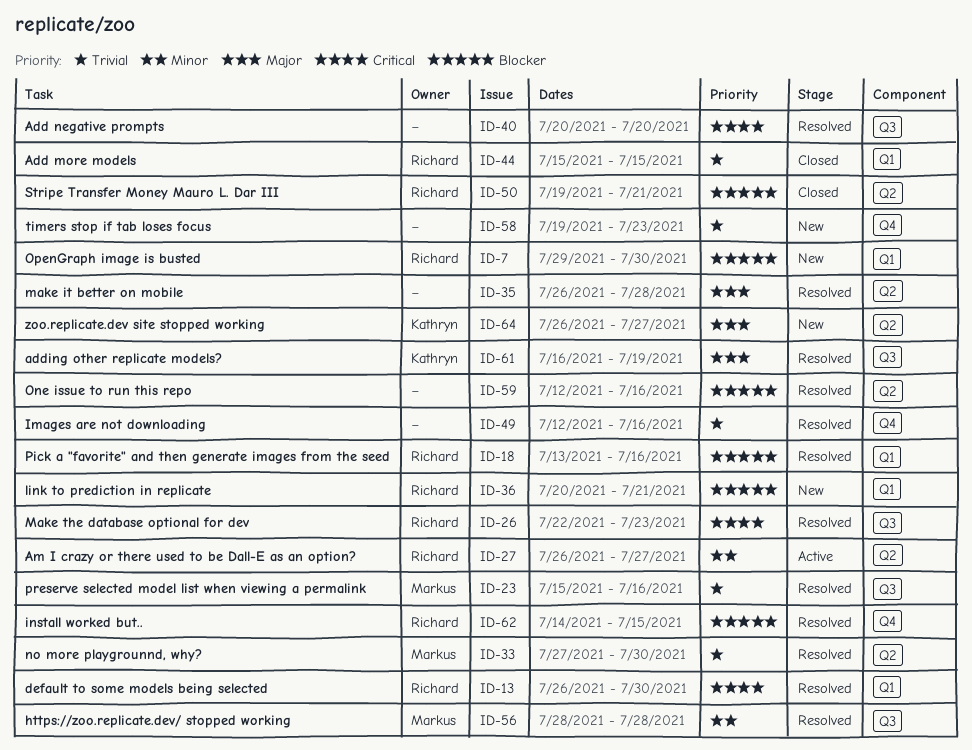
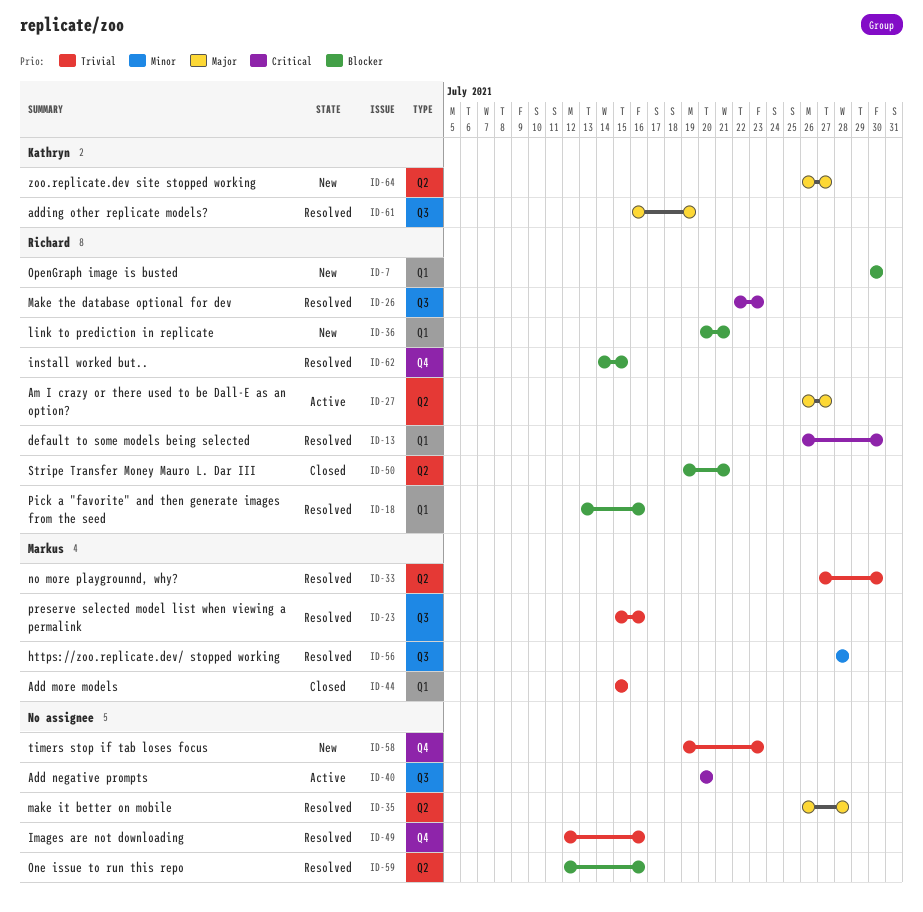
ID-7, start: Jul 29 -> Jul 30
ID-27, priority: Minor -> Major
ID-40, status: Resolved -> Active
ID-44, owner: Richard -> Markus

